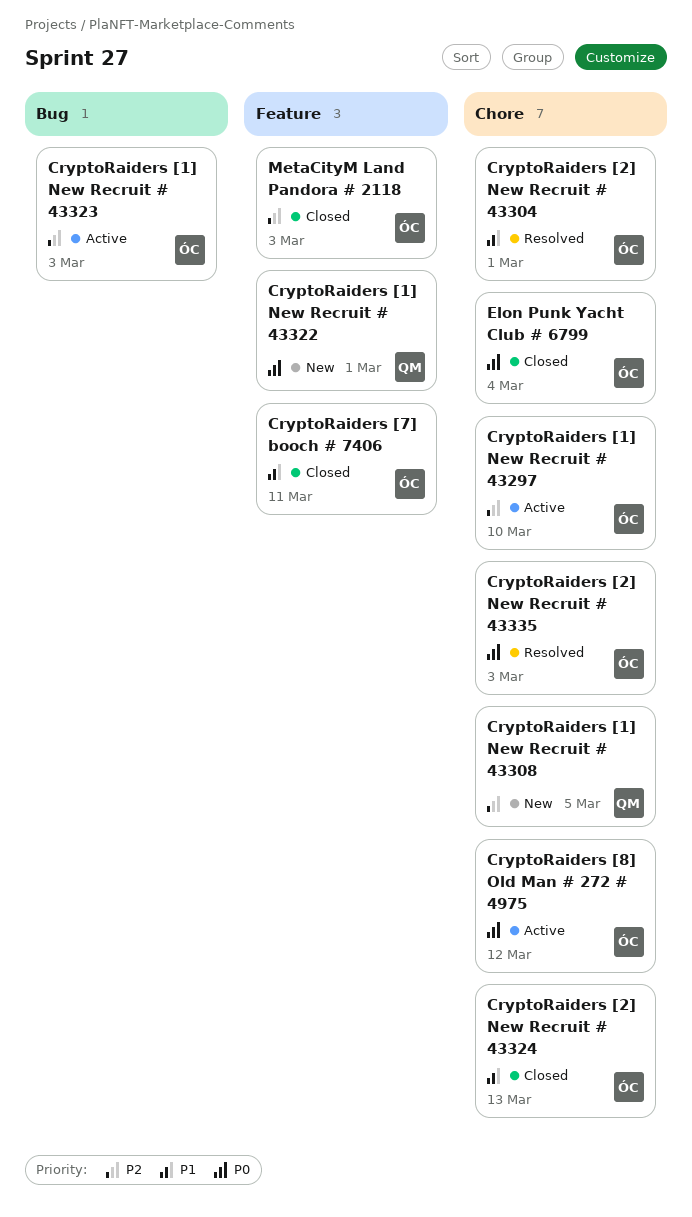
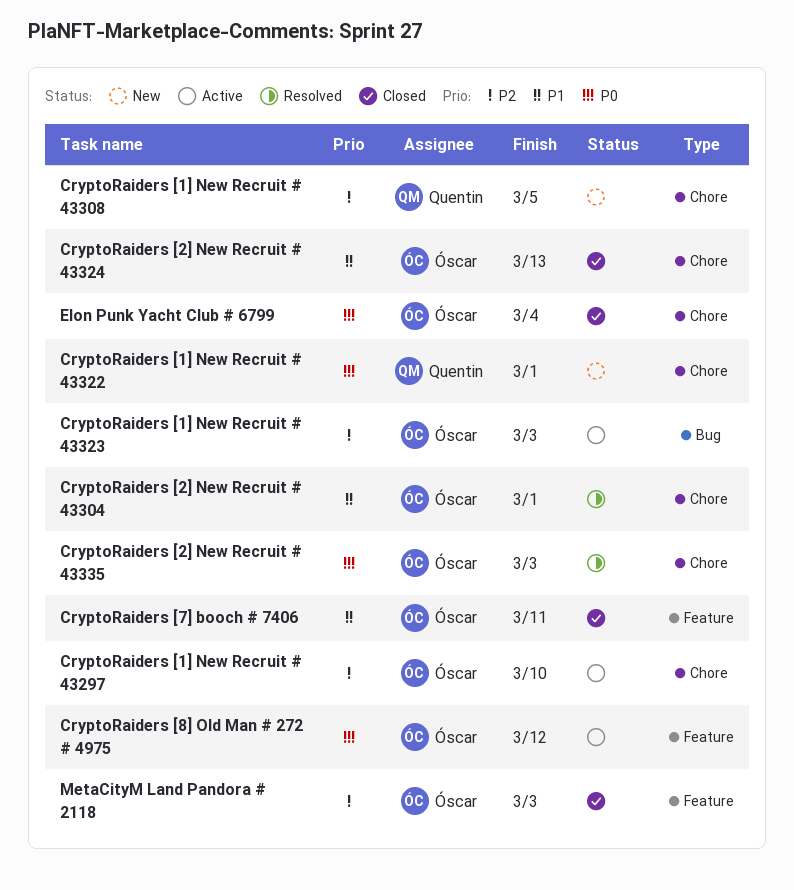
CryptoRaiders [1] New Recruit # 43322, label: Feature -> Chore
CryptoRaiders [8] Old Man # 272 # 4975, label: Chore -> Feature

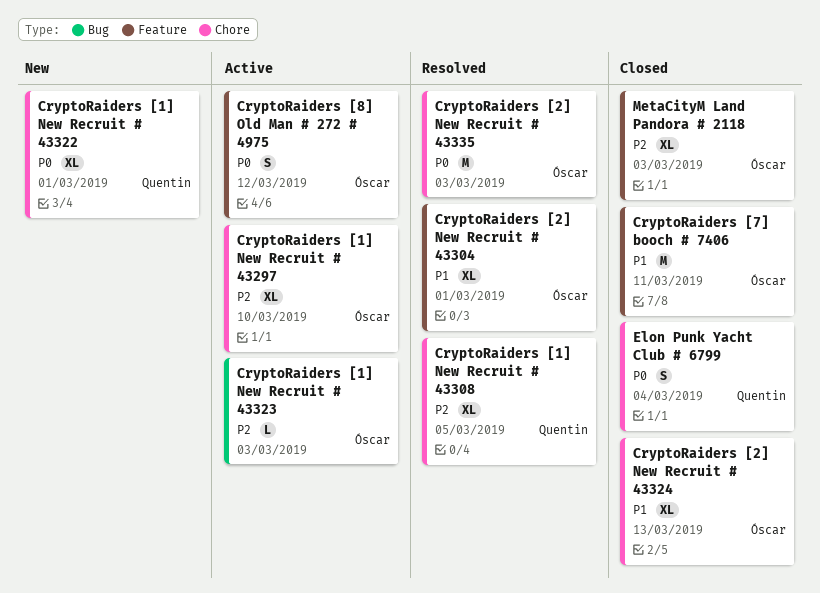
CryptoRaiders [1] New Recruit # 43308, status: New -> Resolved
CryptoRaiders [2] New Recruit # 43304, label: Chore -> Feature
Elon Punk Yacht Club # 6799, owner: Óscar -> Quentin

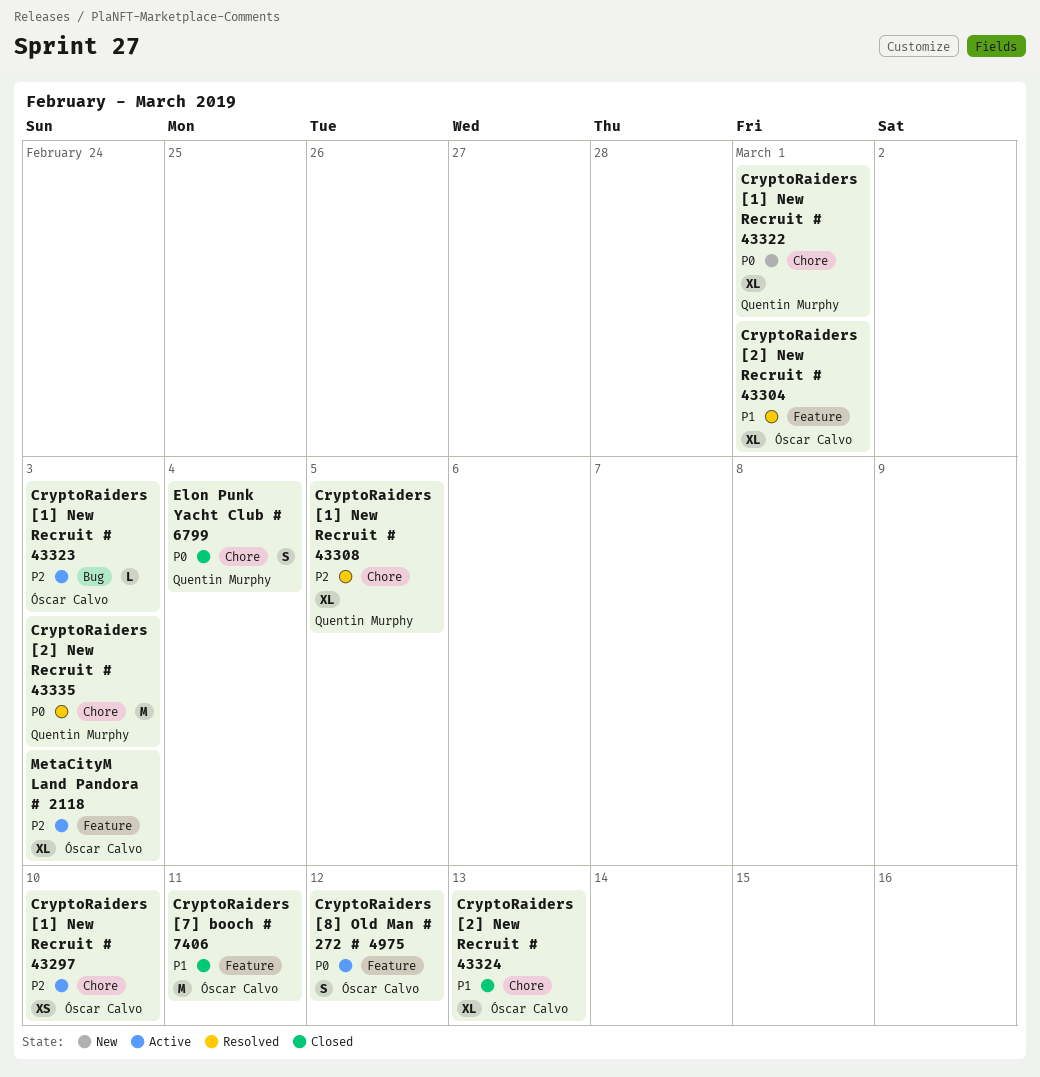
CryptoRaiders [1] New Recruit # 43297, estimate: XL -> XS
CryptoRaiders [2] New Recruit # 43335, owner: Óscar Calvo -> Quentin Murphy
MetaCityM Land Pandora # 2118, status: Closed -> Active

